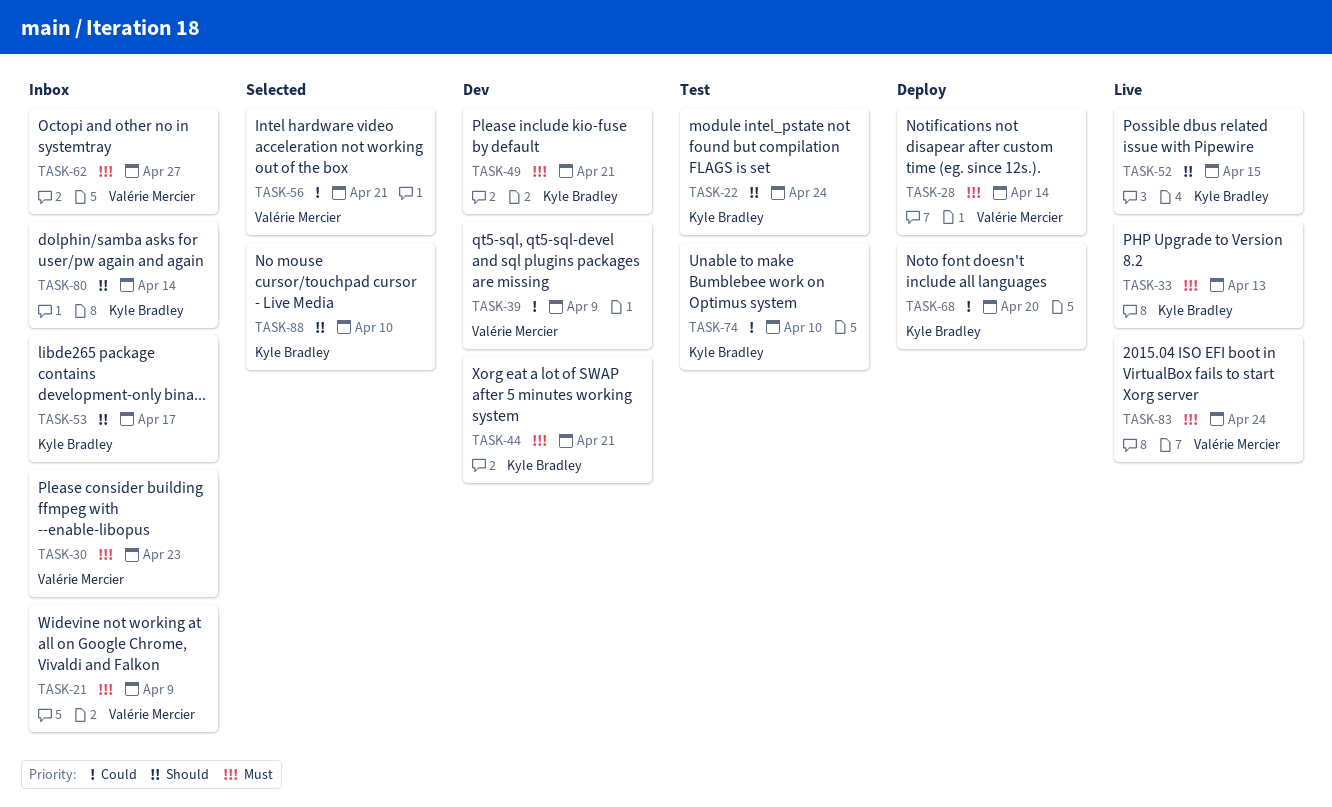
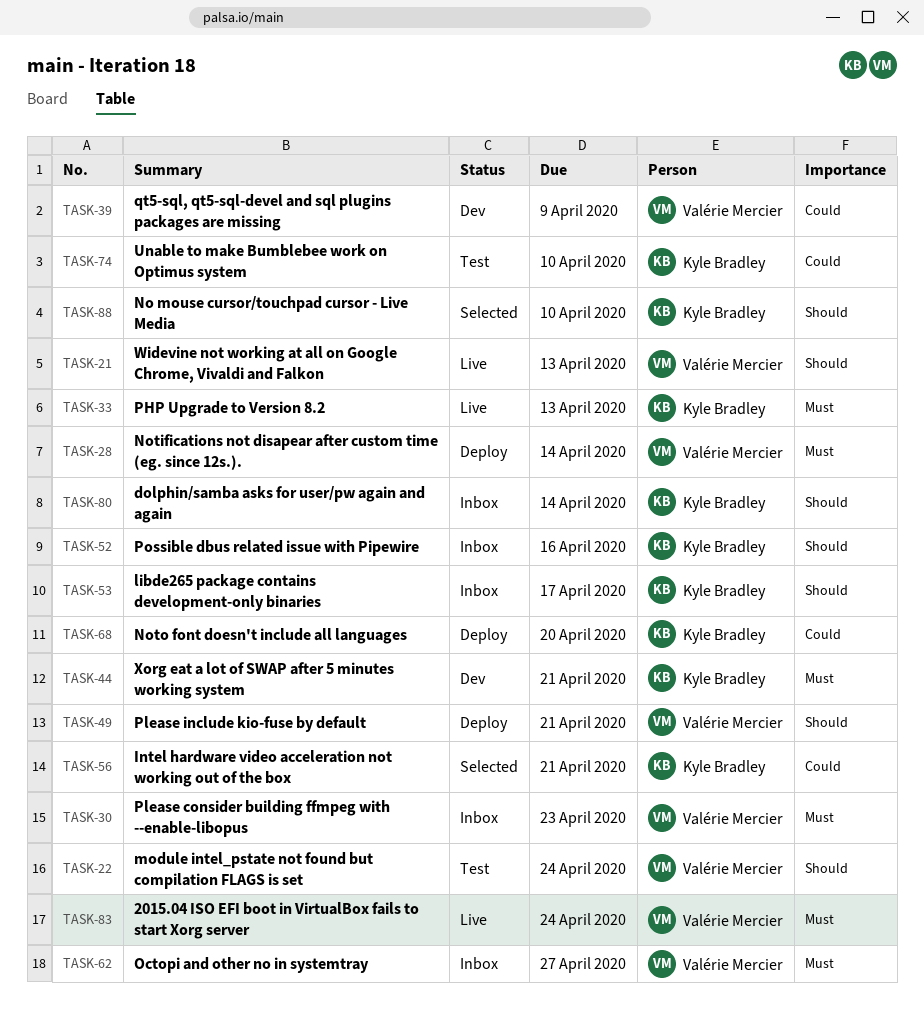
TASK-21, status: Inbox -> Live
TASK-21, priority: Must -> Should
TASK-21, due: Apr 9 -> Apr 13
TASK-22, owner: Kyle Bradley -> Valérie Mercier
TASK-49, status: Dev -> Deploy
TASK-49, owner: Kyle Bradley -> Valérie Mercier
TASK-49, priority: Must -> Should
TASK-52, status: Live -> Inbox
TASK-52, due: Apr 15 -> Apr 16
TASK-56, owner: Valérie Mercier -> Kyle Bradley

